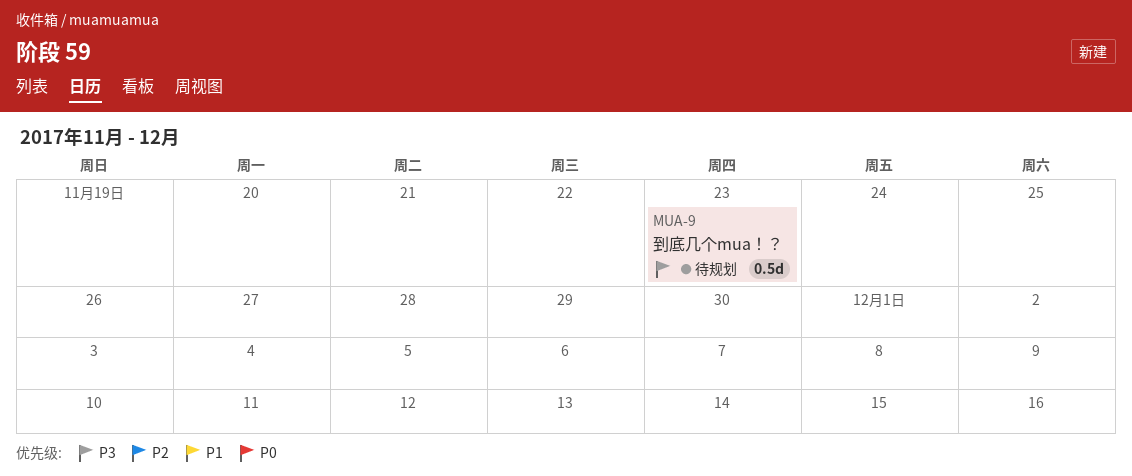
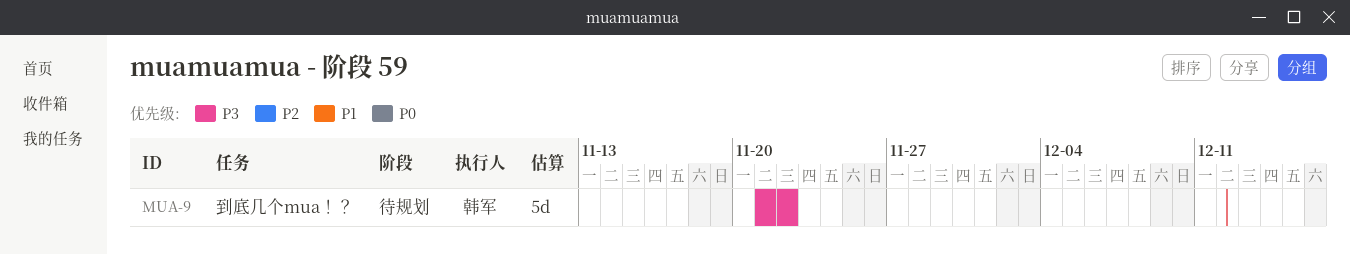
MUA-9, estimate: 0.5d -> 5d
MUA-9, due: Nov 23 -> Nov 22

